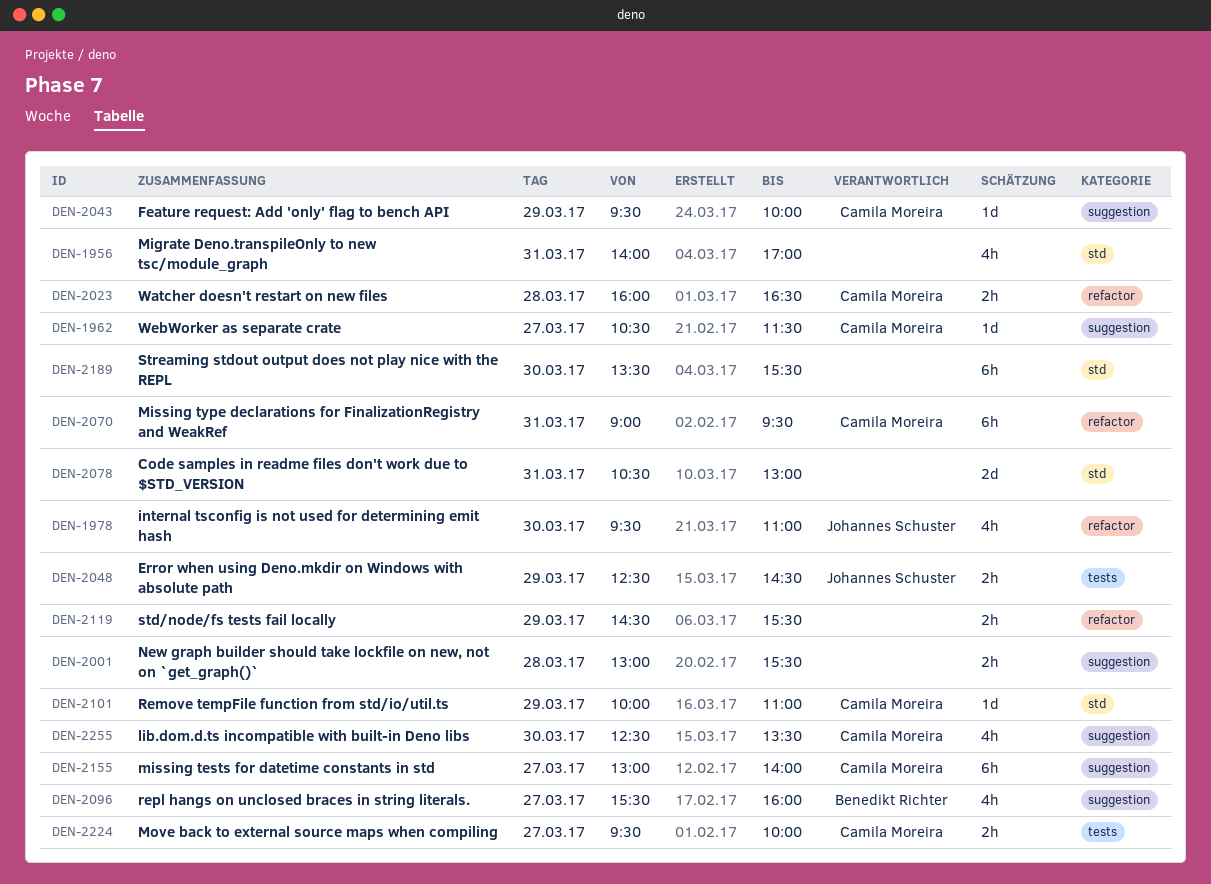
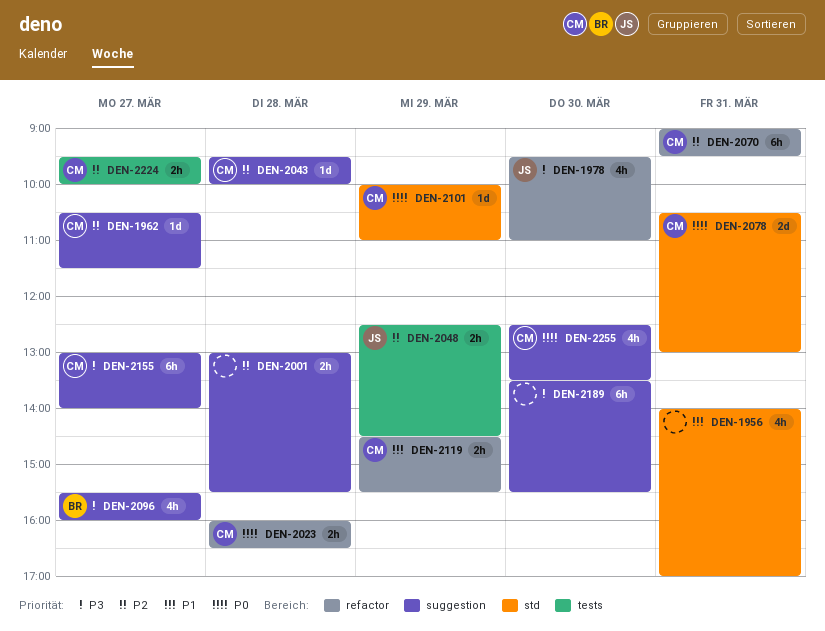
DEN-2043, day: Mar 29 -> Mar 28
DEN-2078, owner: none -> Camila Moreira
DEN-2119, owner: none -> Camila Moreira
DEN-2189, label: std -> suggestion

